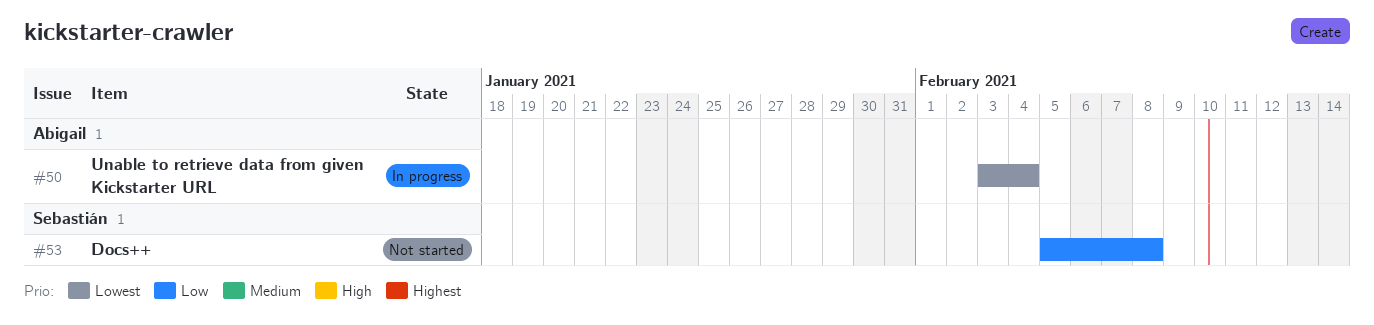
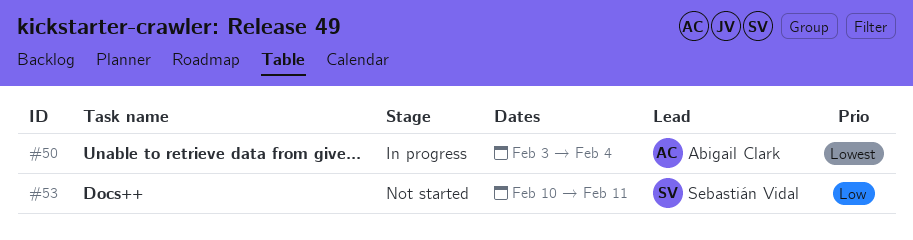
#53, start: Feb 5 -> Feb 10
#53, due: Feb 8 -> Feb 11

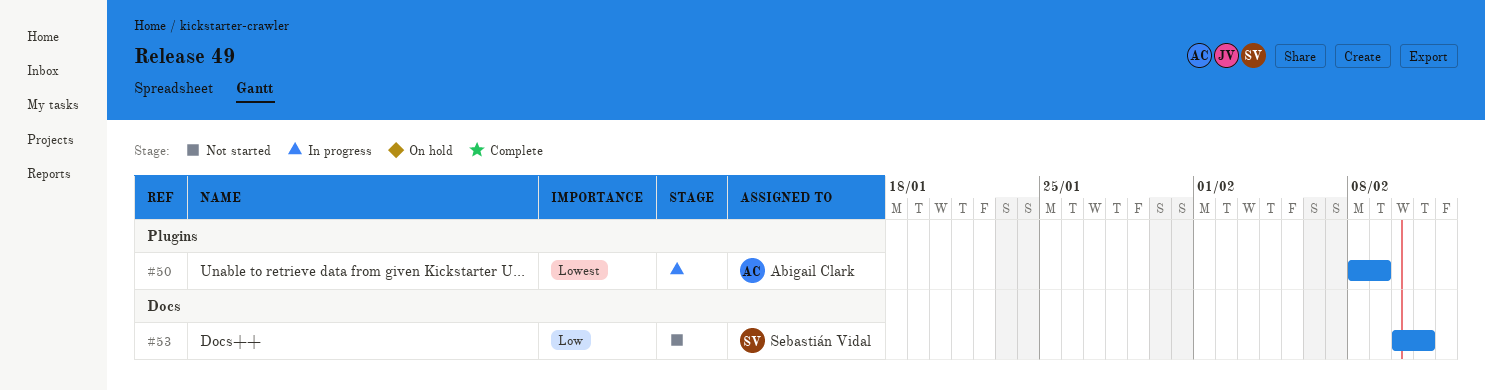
#50, start: Feb 3 -> Feb 8
#50, due: Feb 4 -> Feb 9

